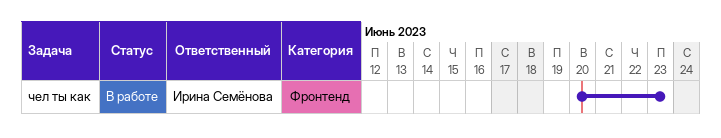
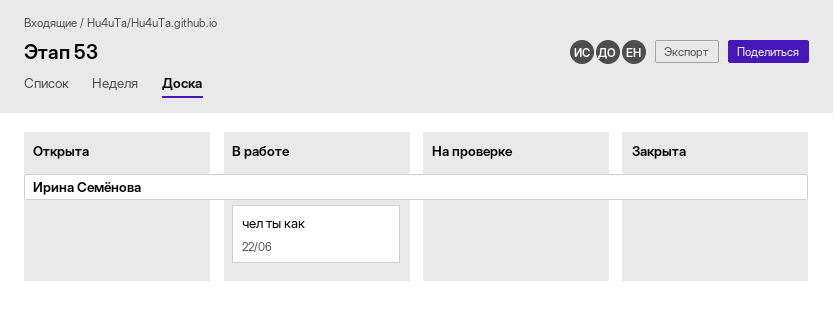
чел ты как, due: Jun 23 -> Jun 22

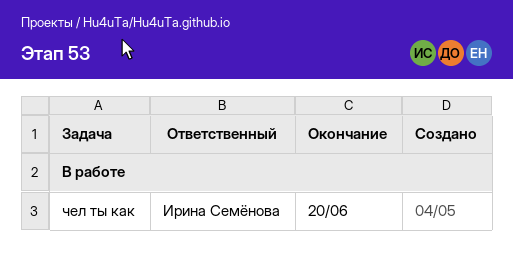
чел ты как, due: Jun 22 -> Jun 20

